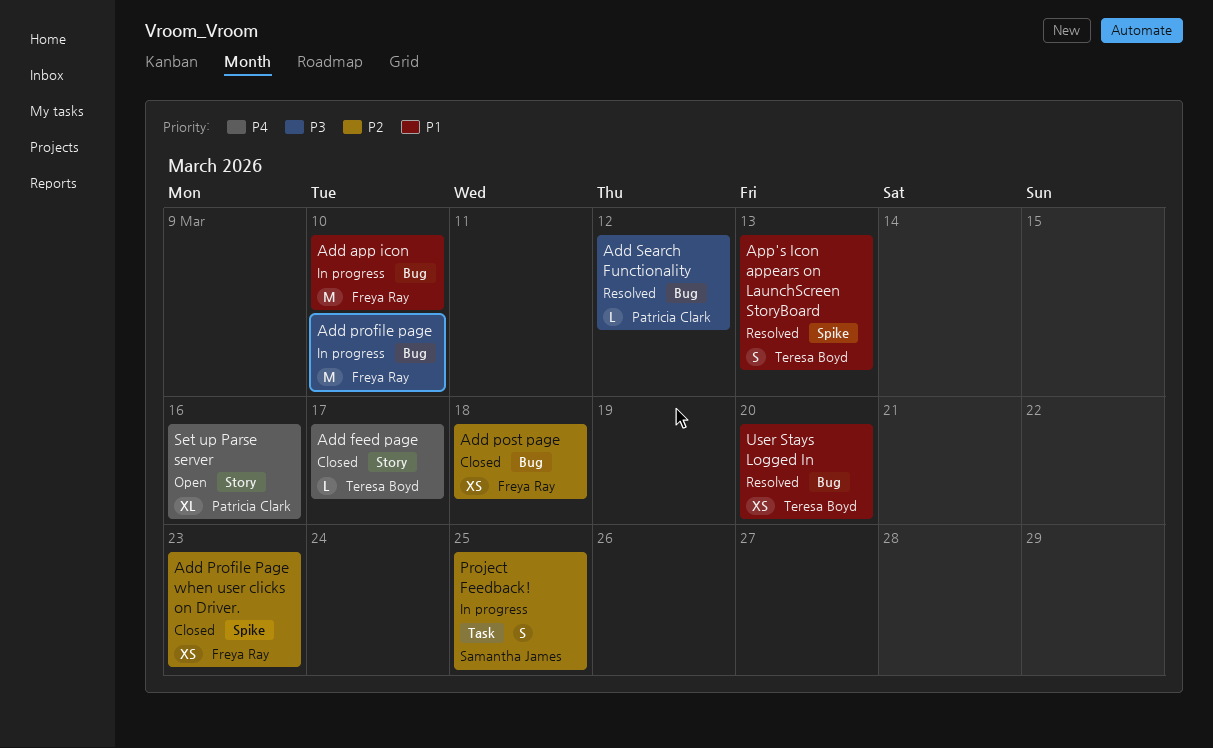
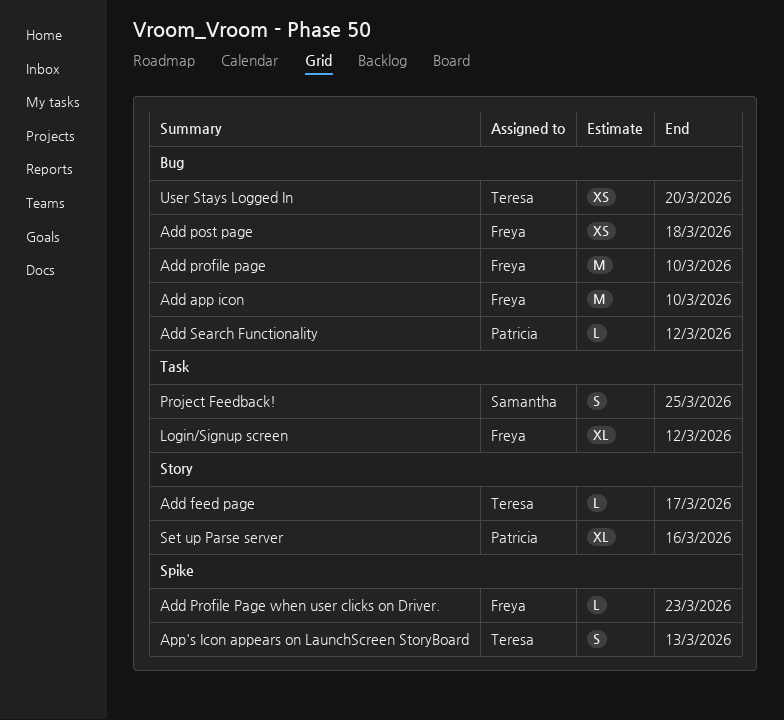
Add Profile Page when user clicks on Driver., estimate: XS -> L
Login/Signup screen: none -> present

